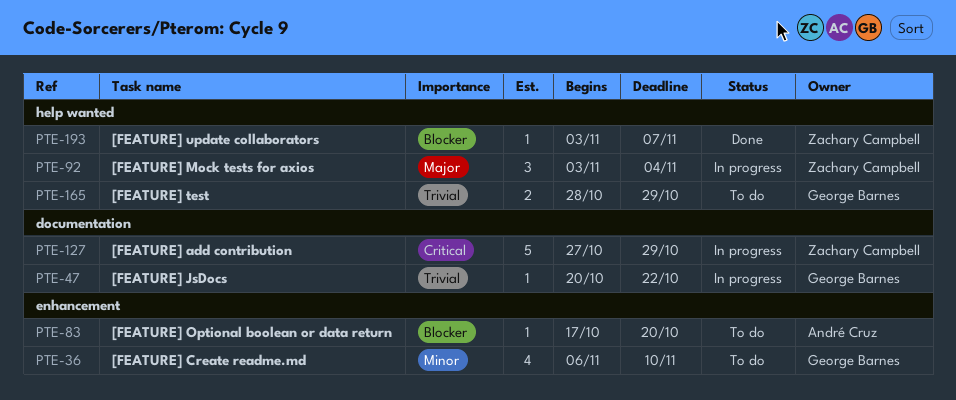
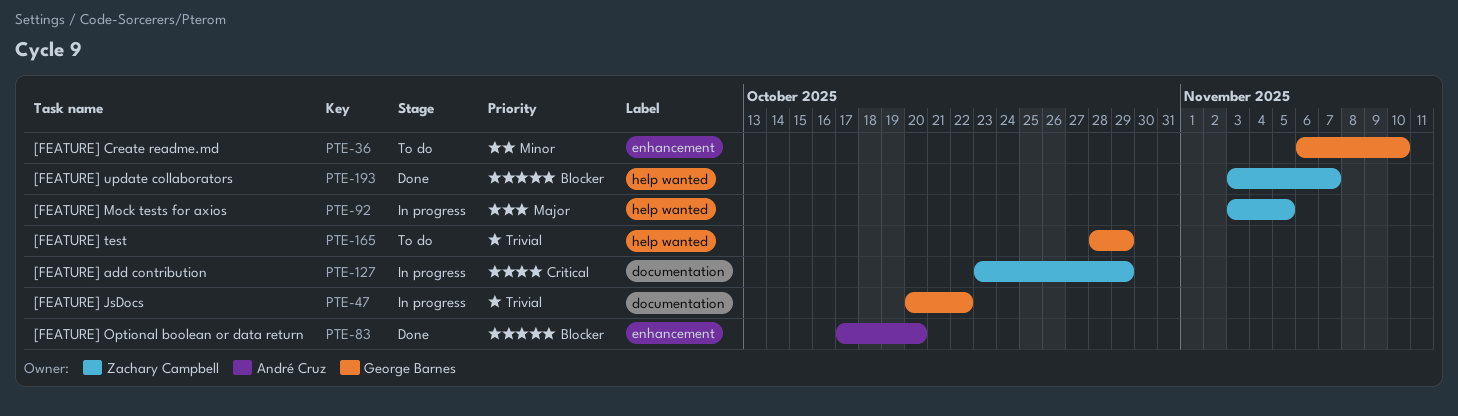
PTE-83, status: To do -> Done
PTE-92, due: Nov 4 -> Nov 5
PTE-127, start: Oct 27 -> Oct 23

